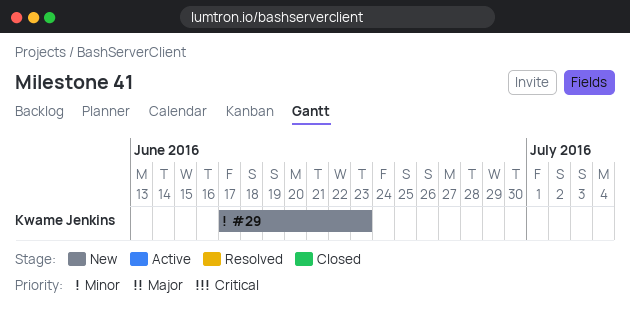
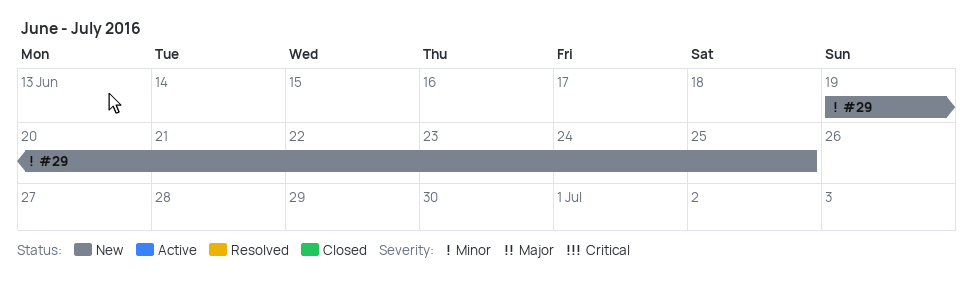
#29, start: Jun 17 -> Jun 19
#29, due: Jun 23 -> Jun 25

